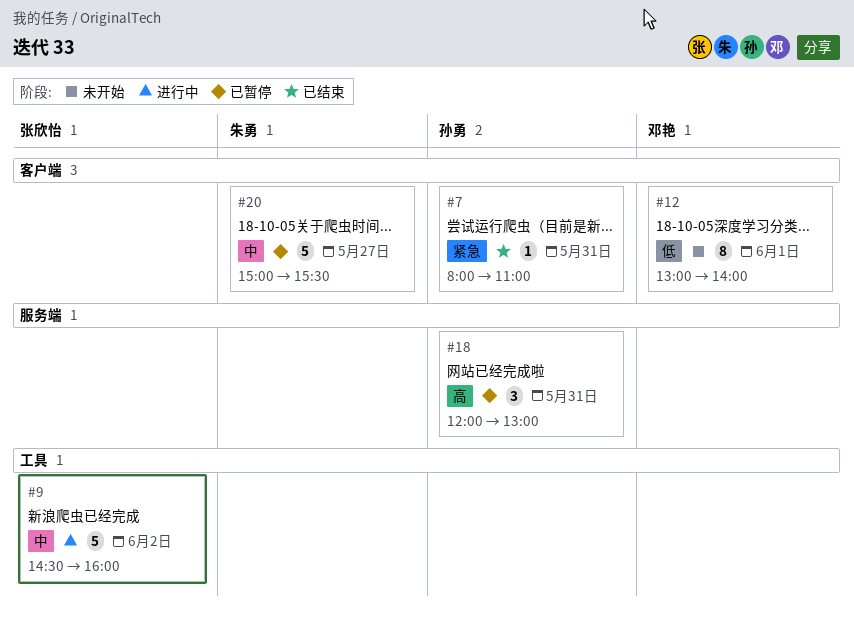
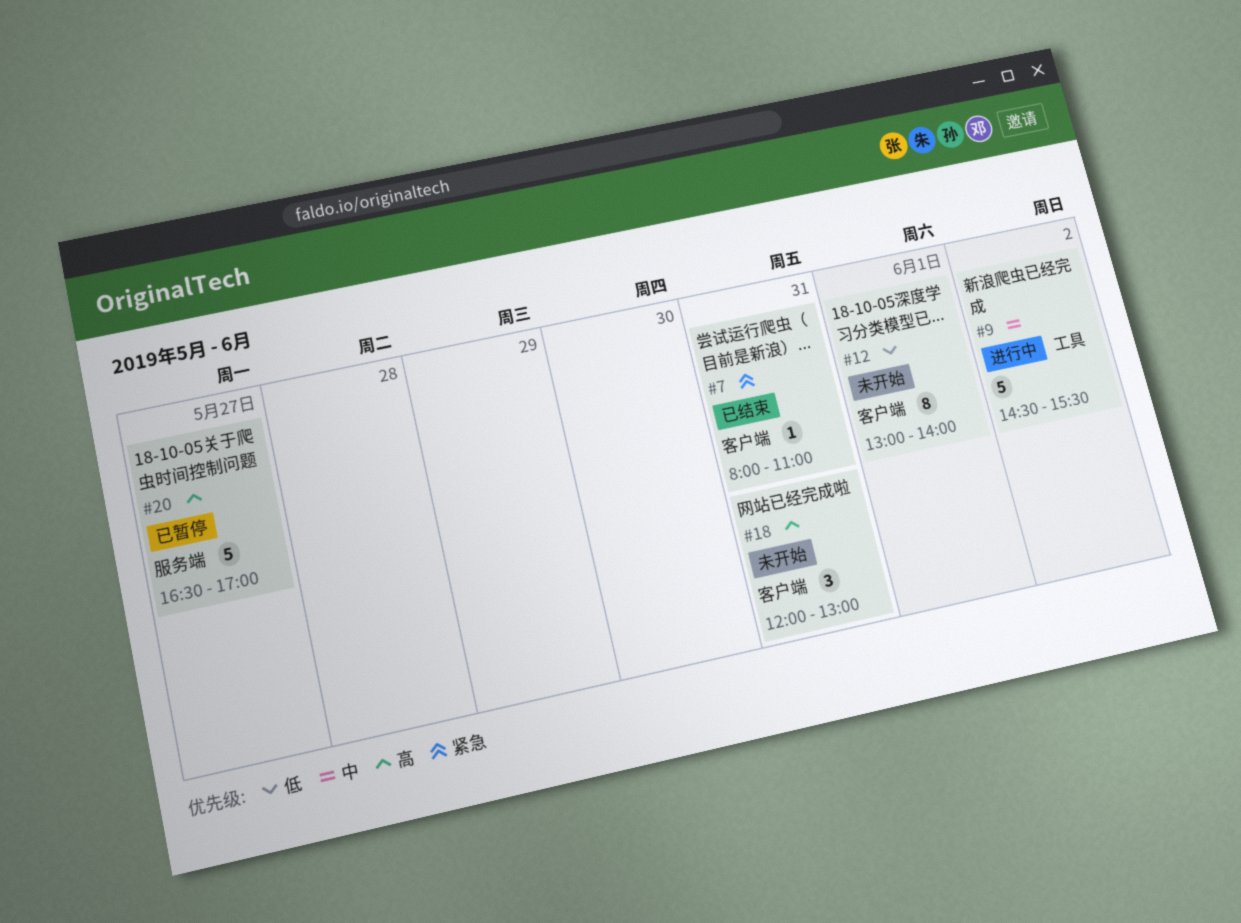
#9, ends: 16:00 -> 15:30
#18, status: 已暂停 -> 未开始
#18, label: 服务端 -> 客户端
#20, priority: 中 -> 高
#20, label: 客户端 -> 服务端
#20, begins: 15:00 -> 16:30
#20, ends: 15:30 -> 17:00

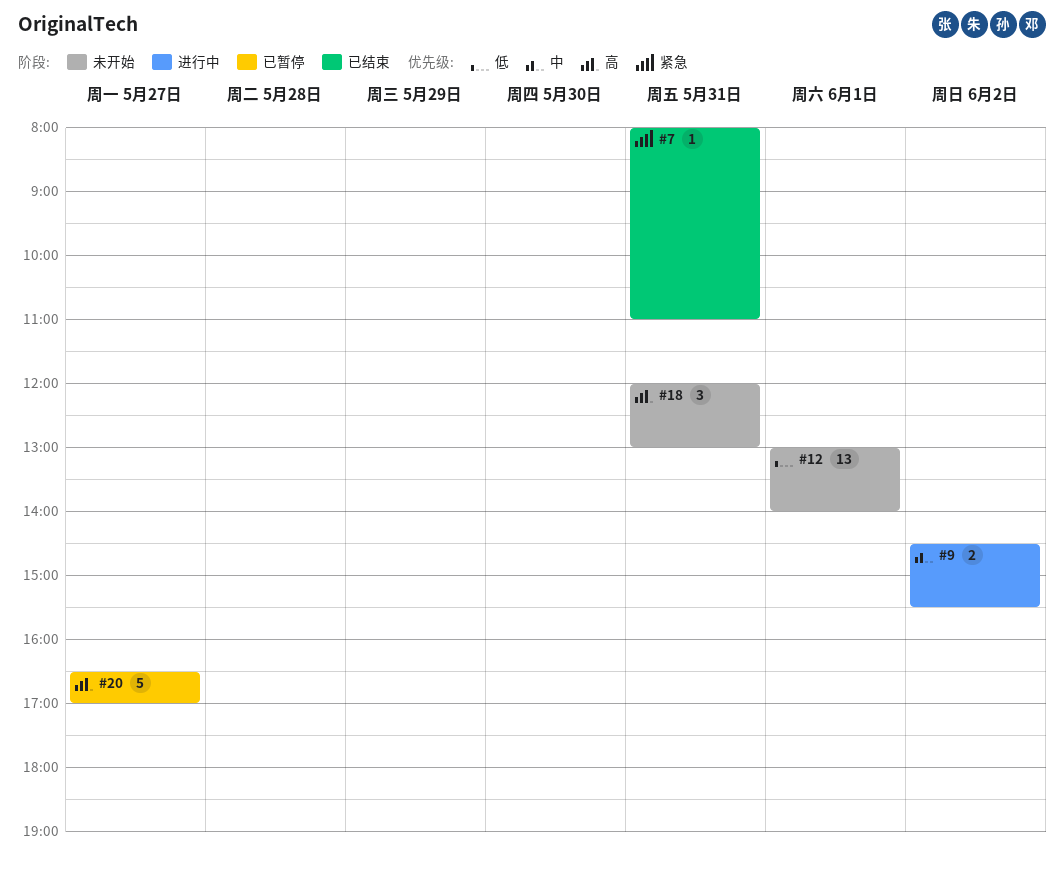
#9, estimate: 5 -> 2
#12, estimate: 8 -> 13

